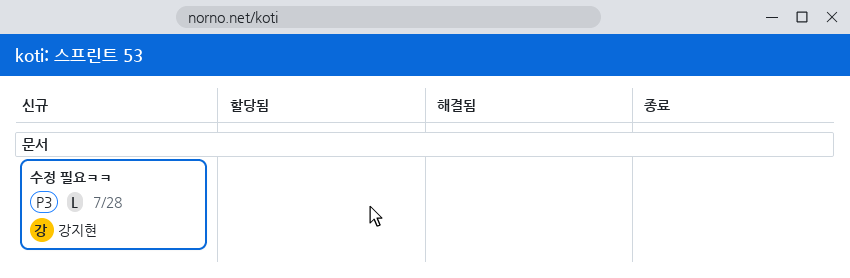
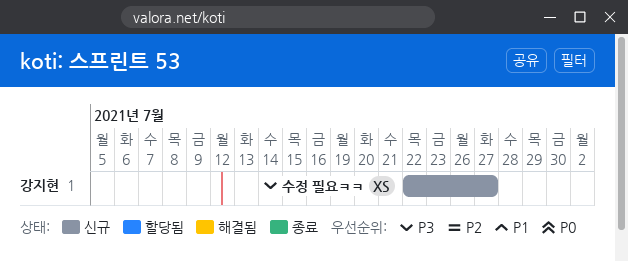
수정 필요ㅋㅋ, estimate: L -> XS
수정 필요ㅋㅋ, due: Jul 28 -> Jul 27

